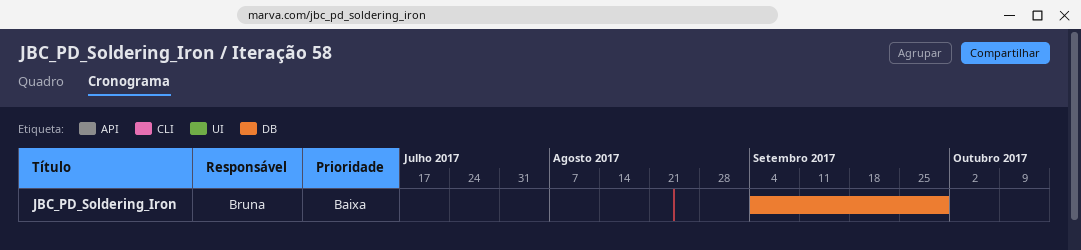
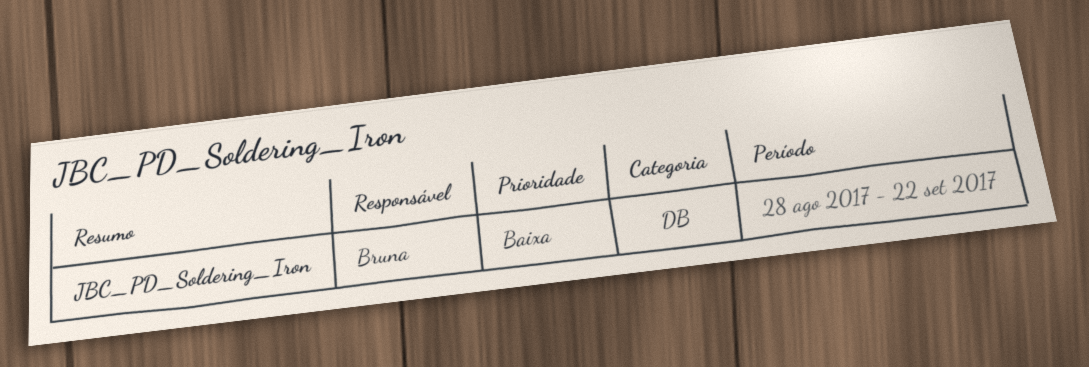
JBC_PD_Soldering_Iron, start: Sep 4 -> Aug 28
JBC_PD_Soldering_Iron, due: Sep 29 -> Sep 22

